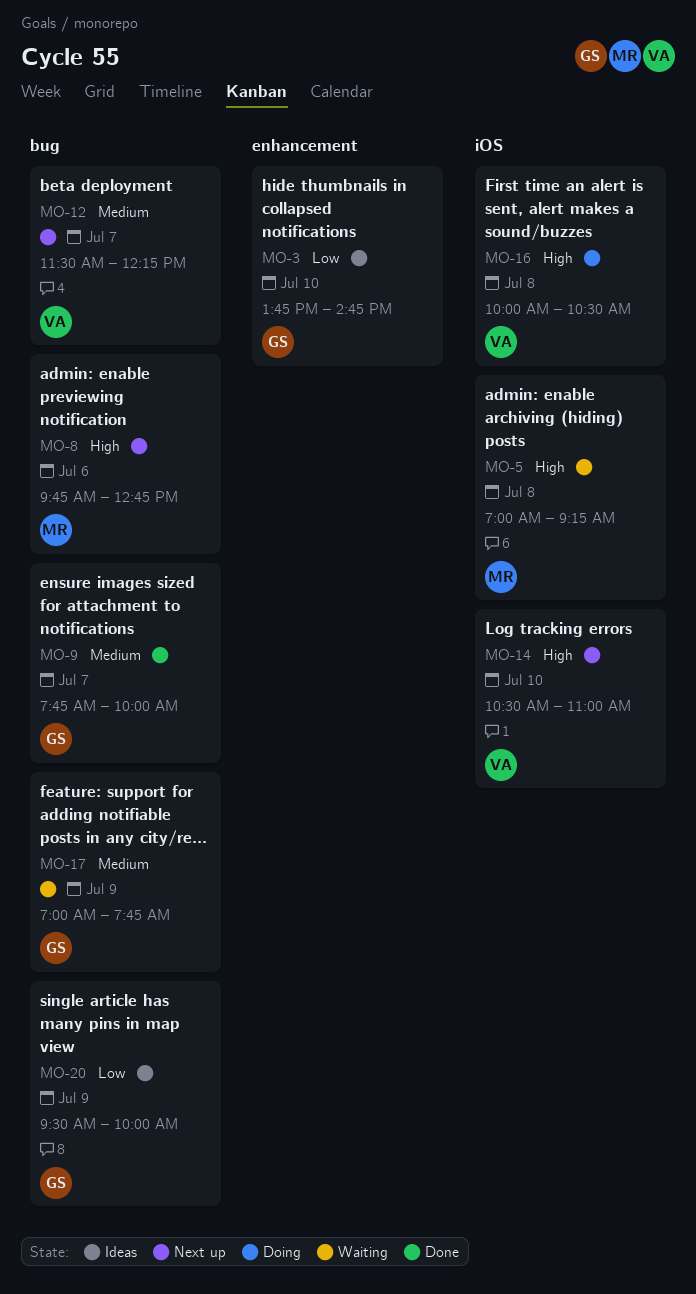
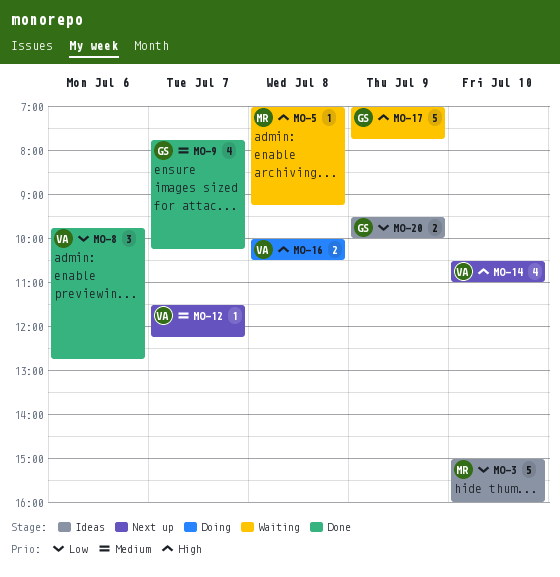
MO-3, owner: GS -> MR
MO-3, begins: 13:45 -> 15:00
MO-3, ends: 14:45 -> 16:00
MO-8, status: Next up -> Done
MO-8, owner: MR -> VA
MO-8, priority: High -> Low
MO-9, ends: 10:00 -> 10:15
MO-17, priority: Medium -> High

